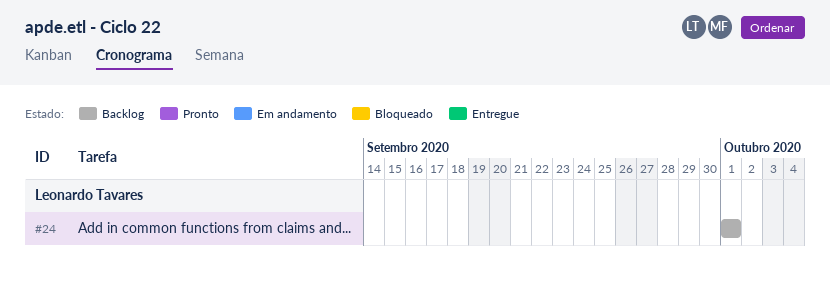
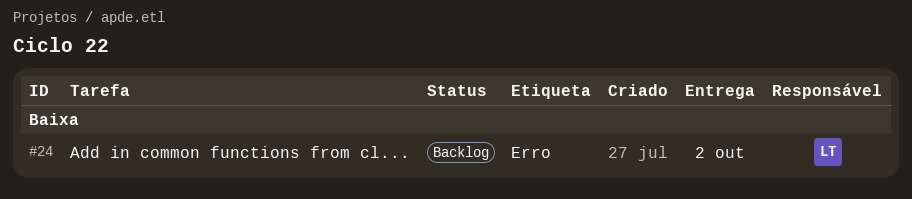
#24, due: Oct 1 -> Oct 2

